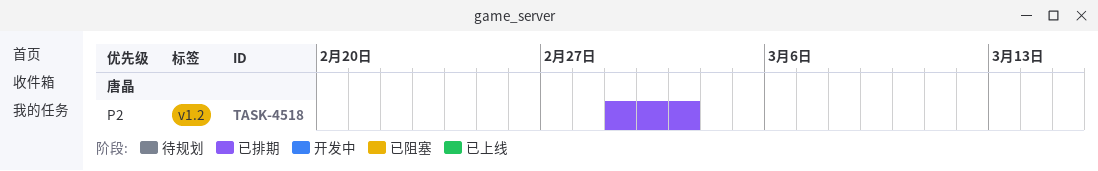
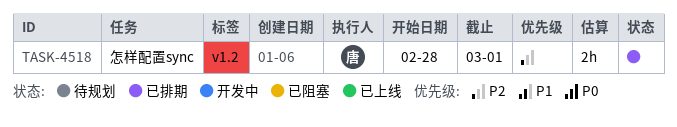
TASK-4518, start: Mar 1 -> Feb 28
TASK-4518, due: Mar 3 -> Mar 1

